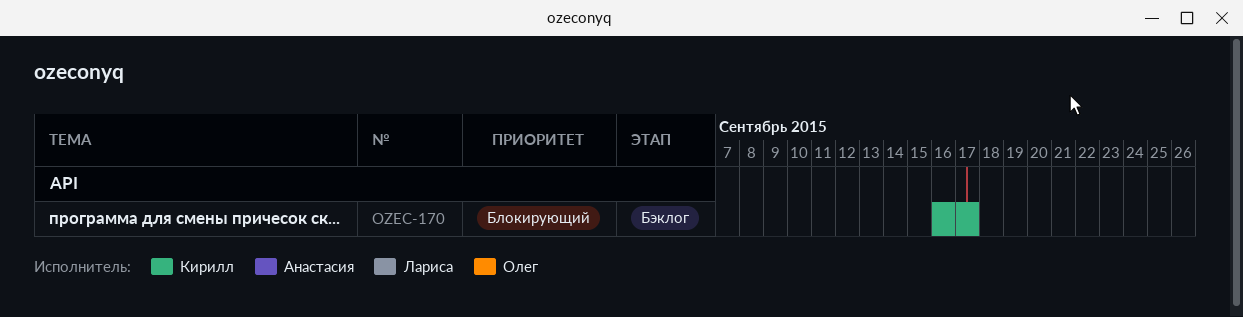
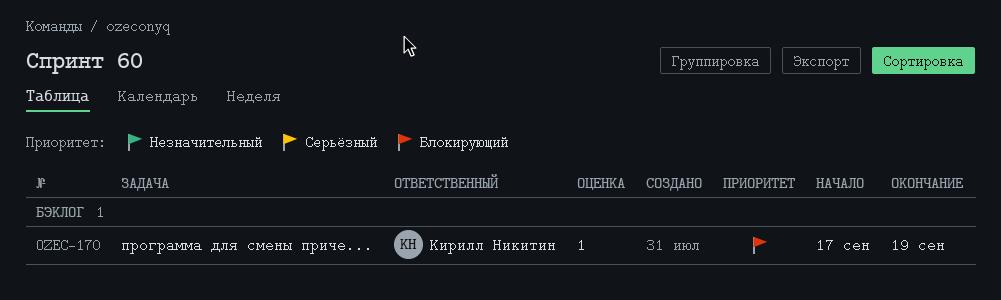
OZEC-170, start: Sep 16 -> Sep 17
OZEC-170, due: Sep 17 -> Sep 19

